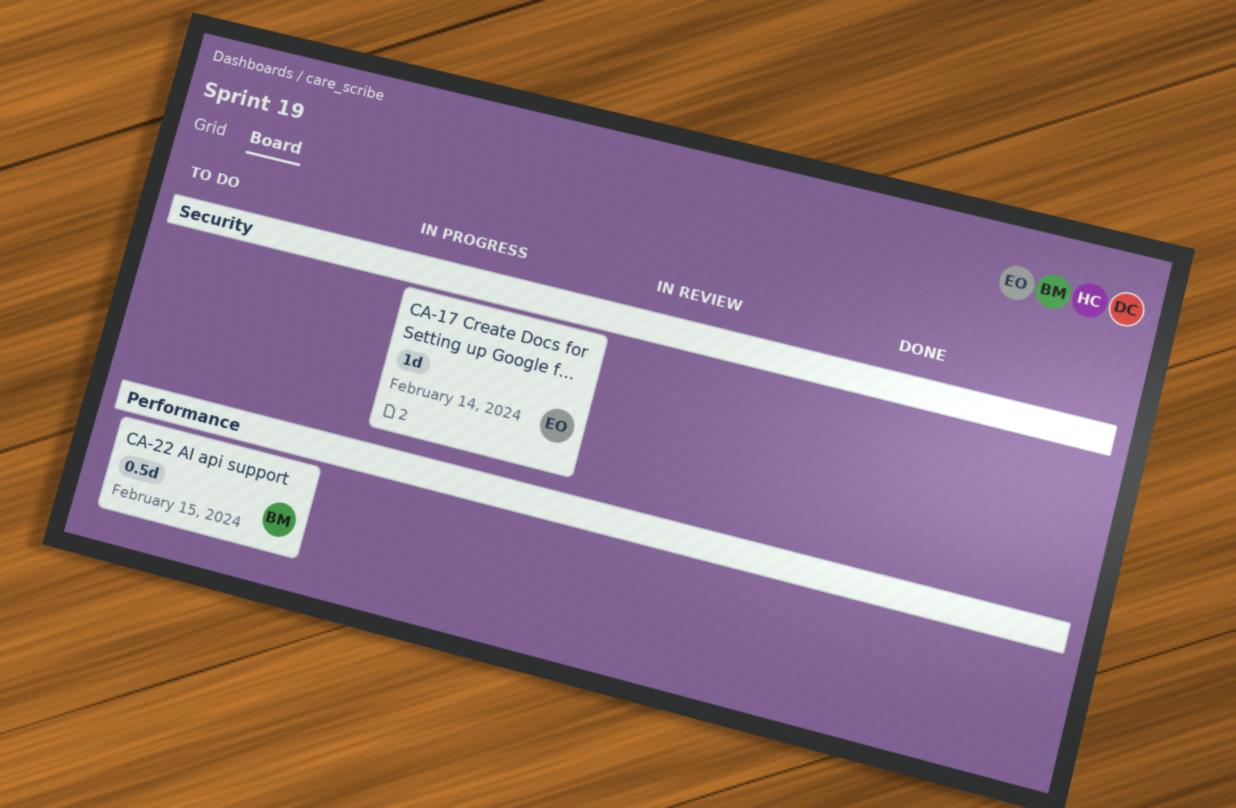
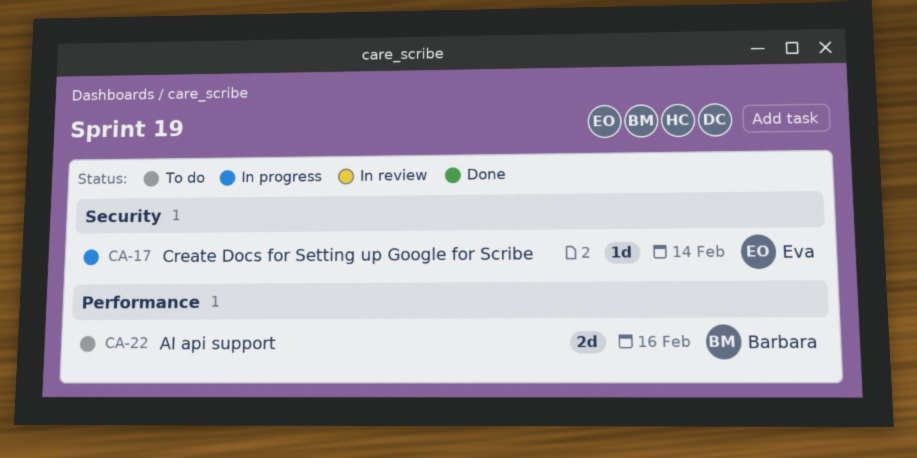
CA-22, estimate: 0.5d -> 2d
CA-22, due: Feb 15 -> Feb 16

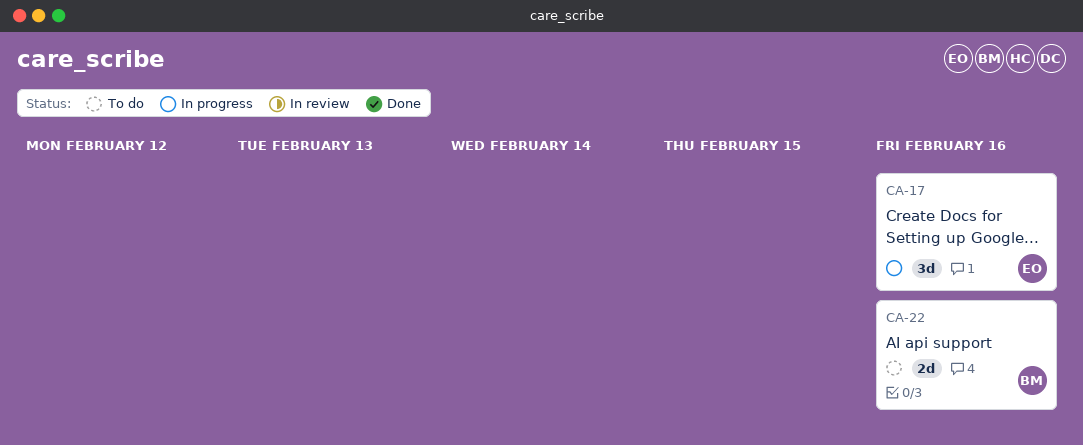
CA-17, estimate: 1d -> 3d
CA-17, due: Feb 14 -> Feb 16

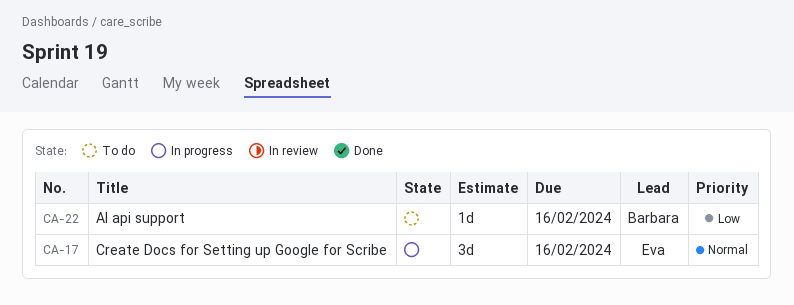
CA-22, estimate: 2d -> 1d

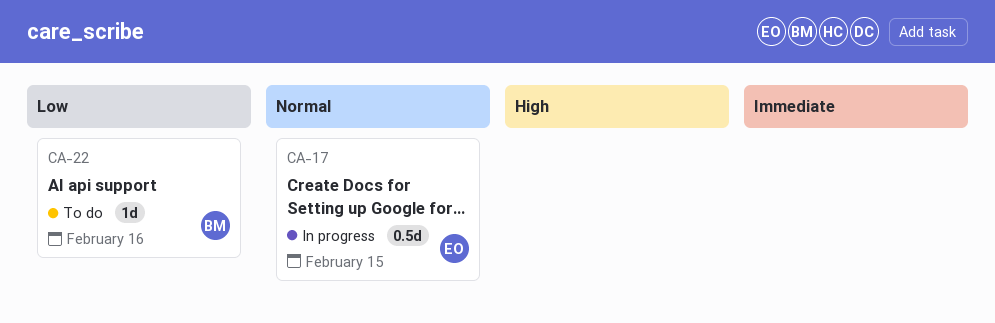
CA-17, estimate: 3d -> 0.5d
CA-17, due: Feb 16 -> Feb 15

